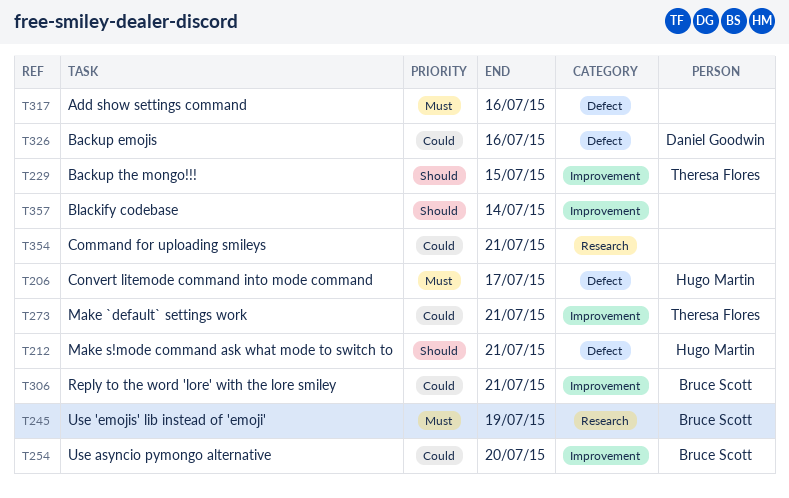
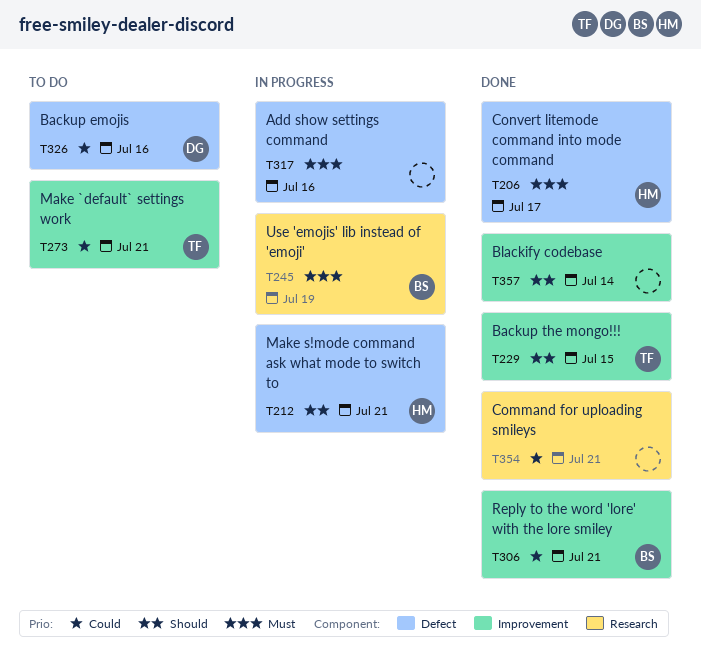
T254: present -> none

